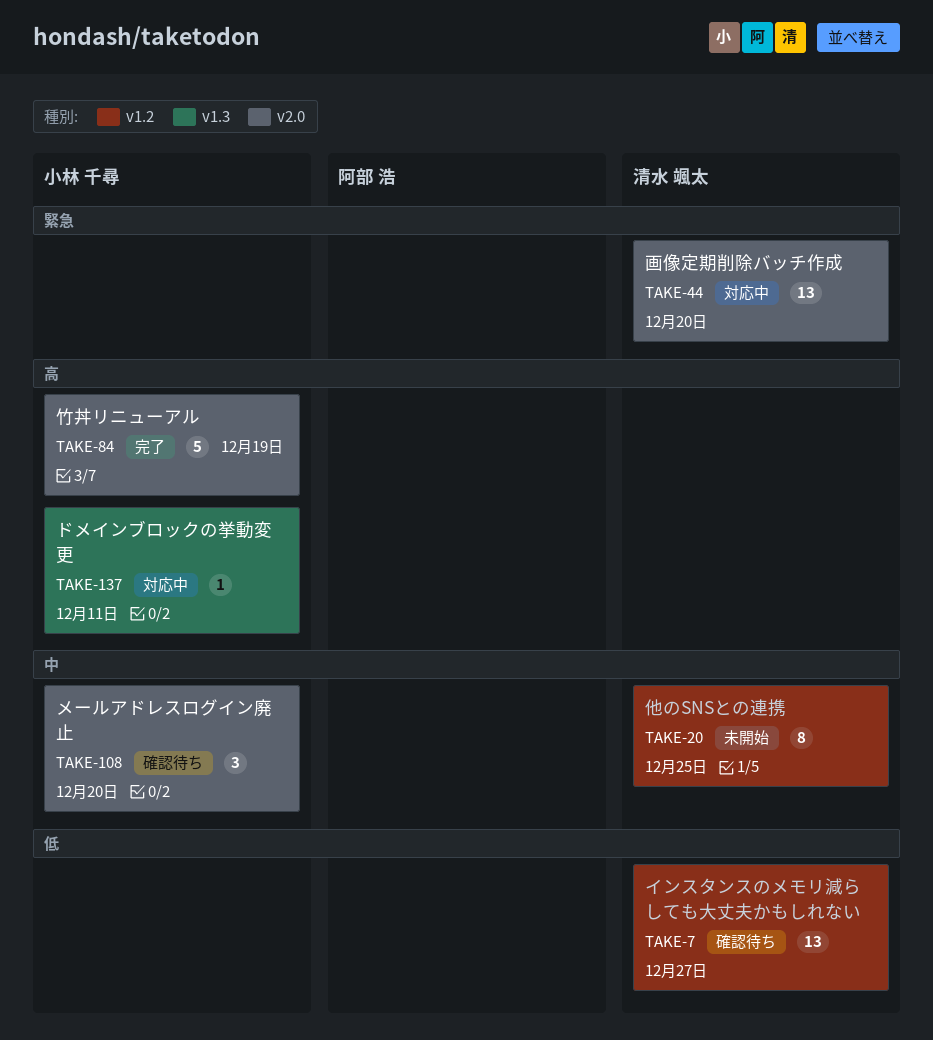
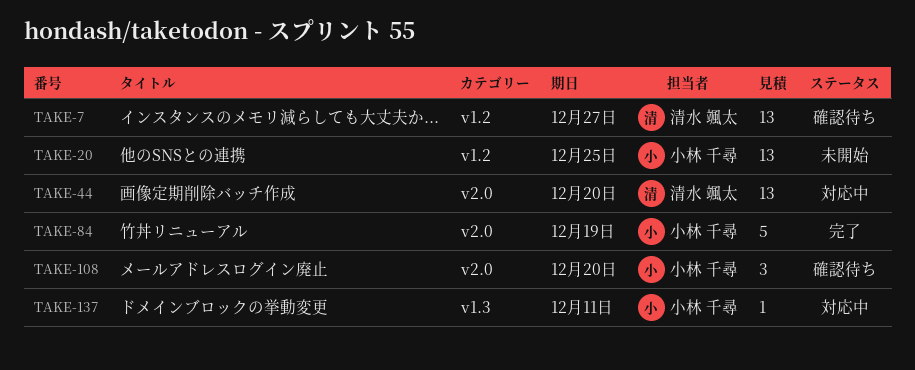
TAKE-20, owner: 清水 颯太 -> 小林 千尋
TAKE-20, estimate: 8 -> 13

